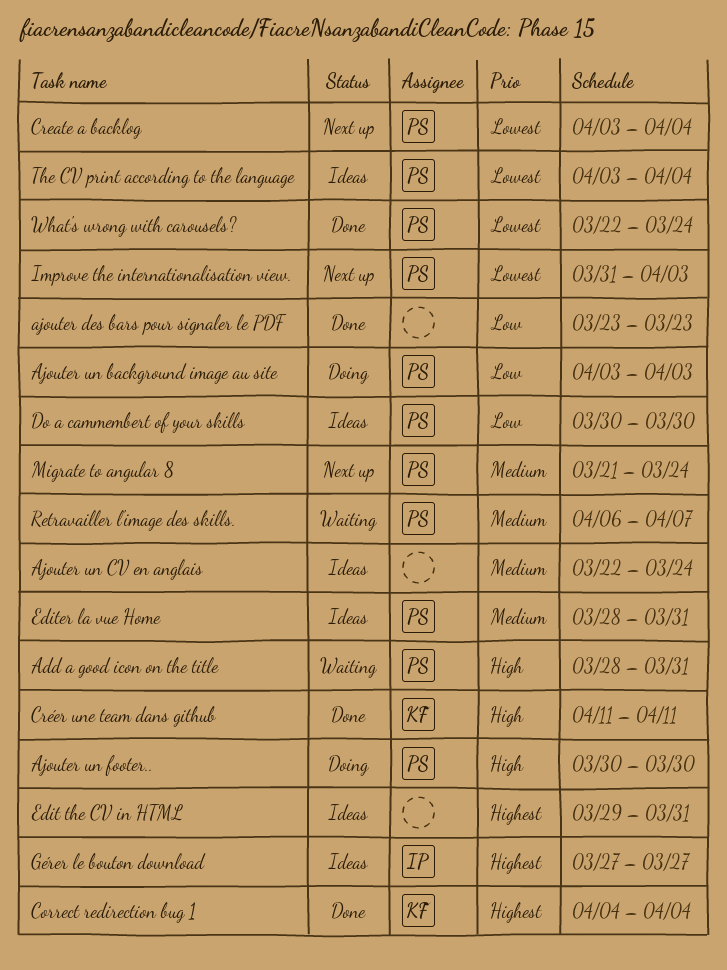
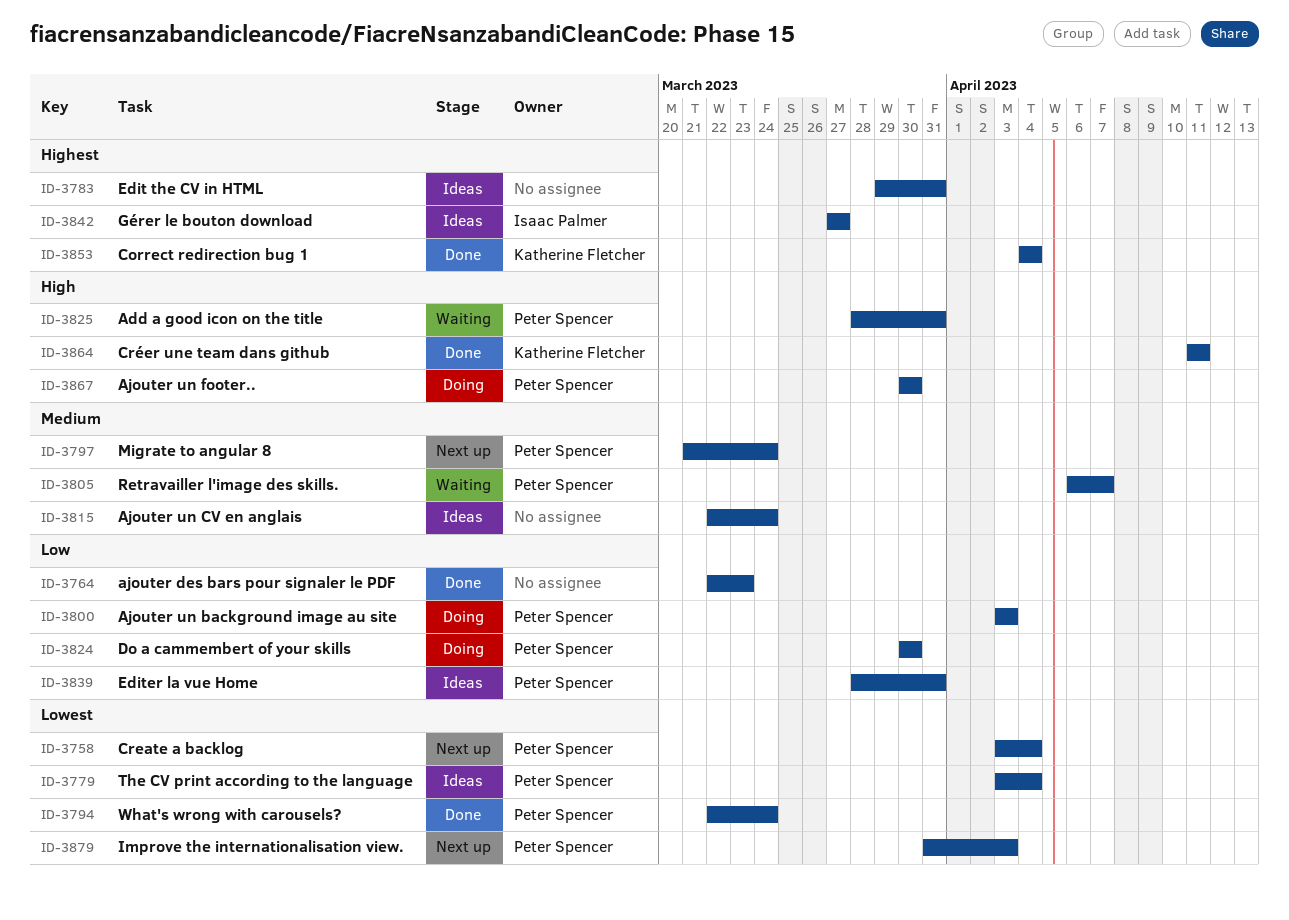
ajouter des bars pour signaler le PDF, start: Mar 23 -> Mar 22
Do a cammembert of your skills, status: Ideas -> Doing
Editer la vue Home, priority: Medium -> Low

